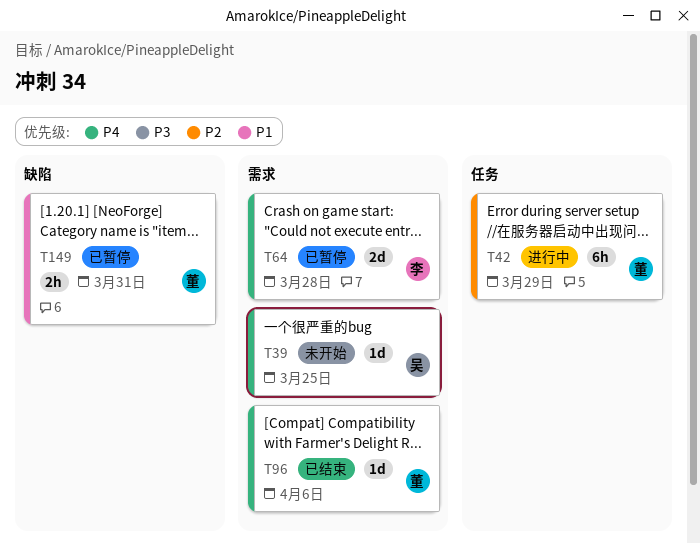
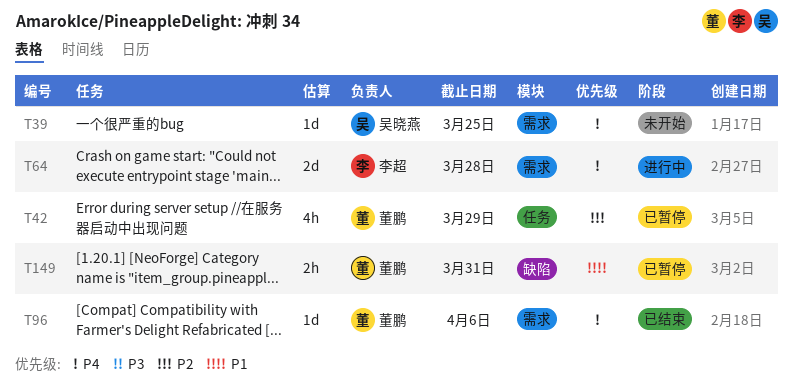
T42, status: 进行中 -> 已暂停
T42, estimate: 6h -> 4h
T64, status: 已暂停 -> 进行中

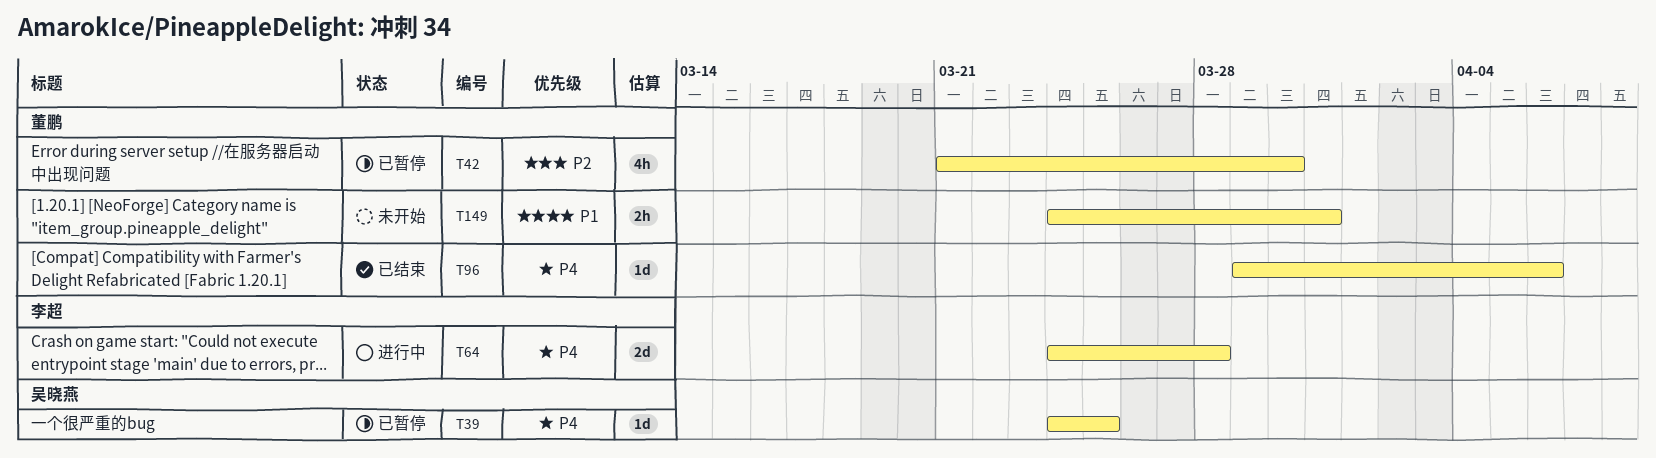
T39, status: 未开始 -> 已暂停
T42, due: Mar 29 -> Mar 30
T149, status: 已暂停 -> 未开始

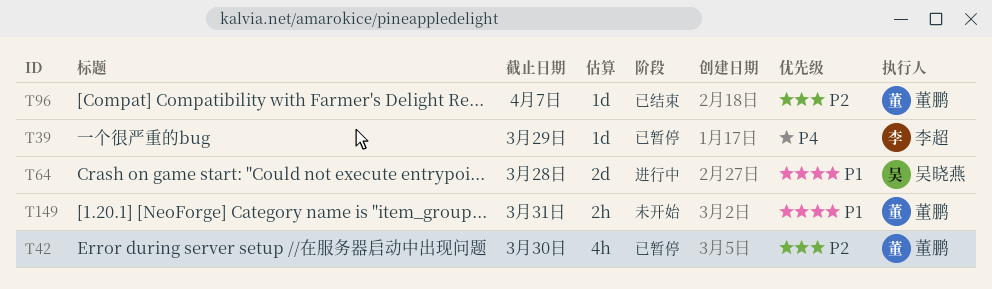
T39, owner: 吴晓燕 -> 李超
T39, due: Mar 25 -> Mar 29
T64, owner: 李超 -> 吴晓燕
T64, priority: P4 -> P1
T96, priority: P4 -> P2
T96, due: Apr 6 -> Apr 7

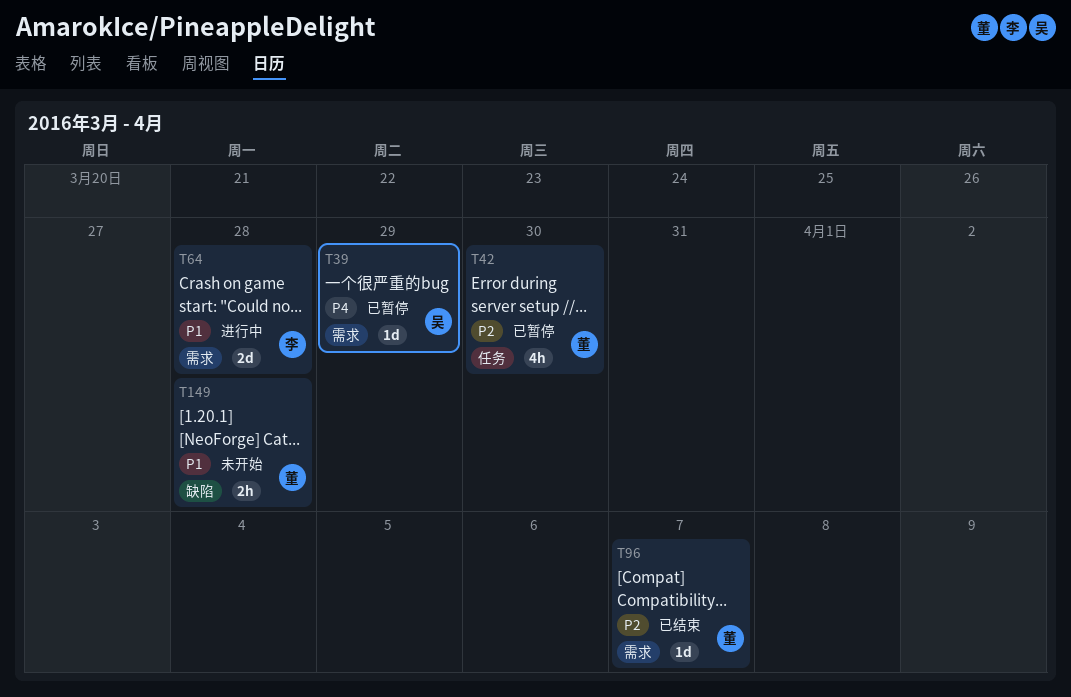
T39, owner: 李超 -> 吴晓燕
T64, owner: 吴晓燕 -> 李超
T149, due: Mar 31 -> Mar 28

